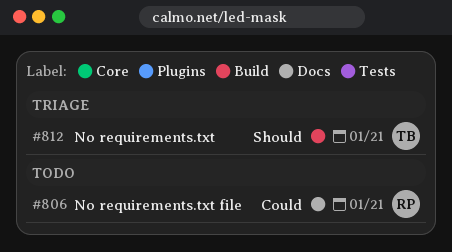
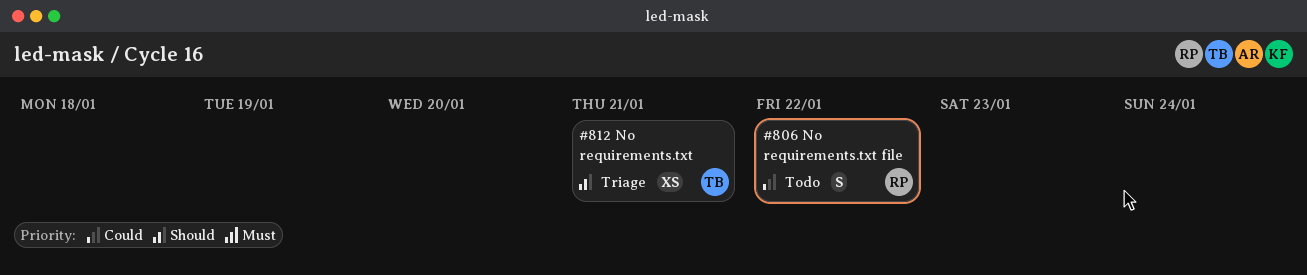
#806, due: Jan 21 -> Jan 22

